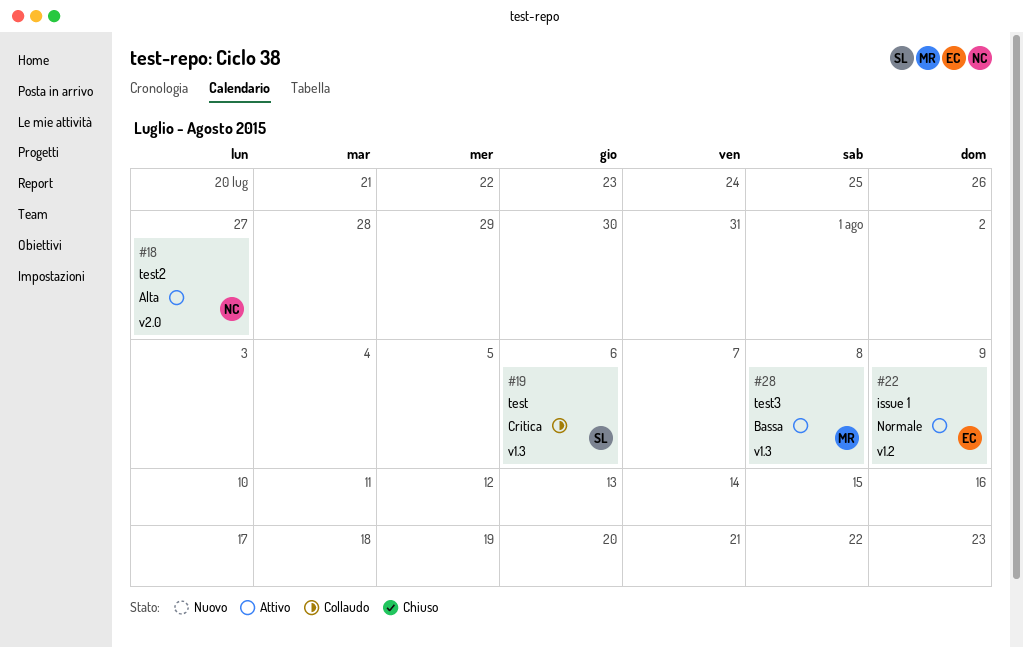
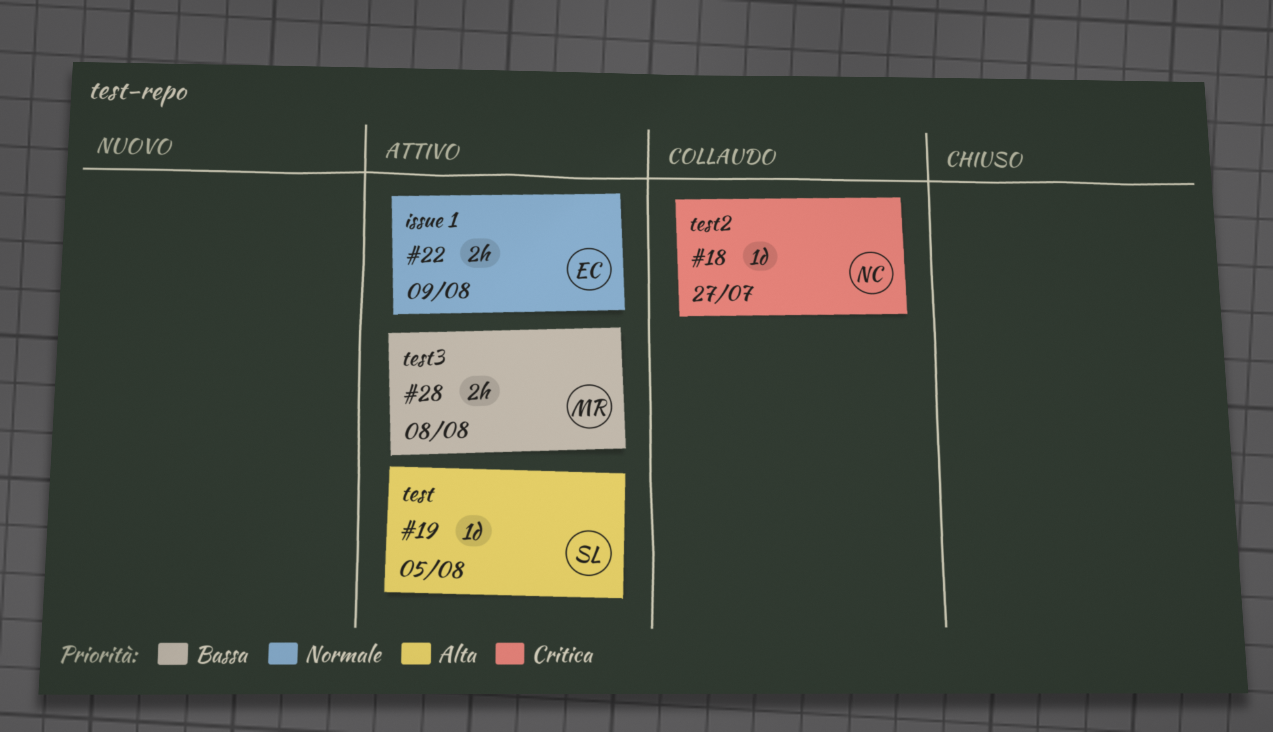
#18, status: Attivo -> Collaudo
#18, priority: Alta -> Critica
#19, status: Collaudo -> Attivo
#19, priority: Critica -> Alta
#19, due: Aug 6 -> Aug 5

